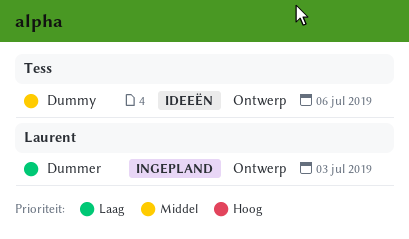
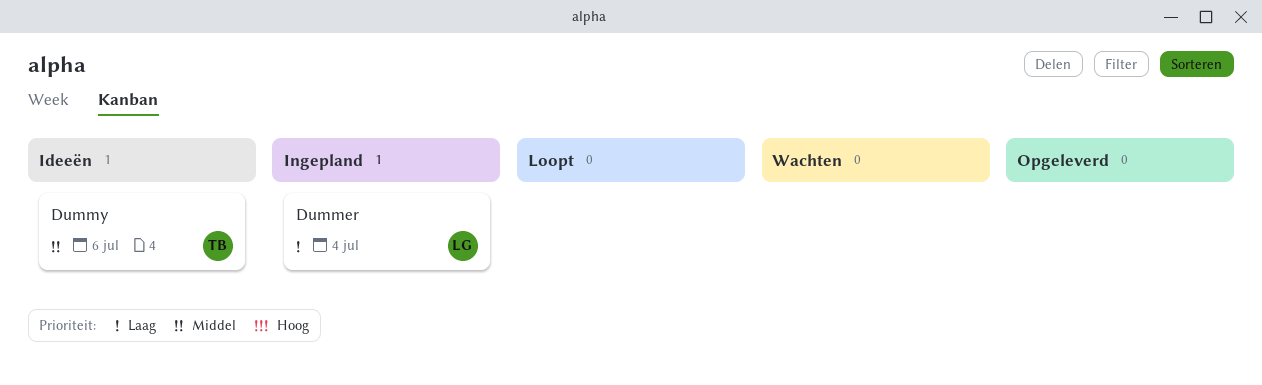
Dummer, due: Jul 3 -> Jul 4

